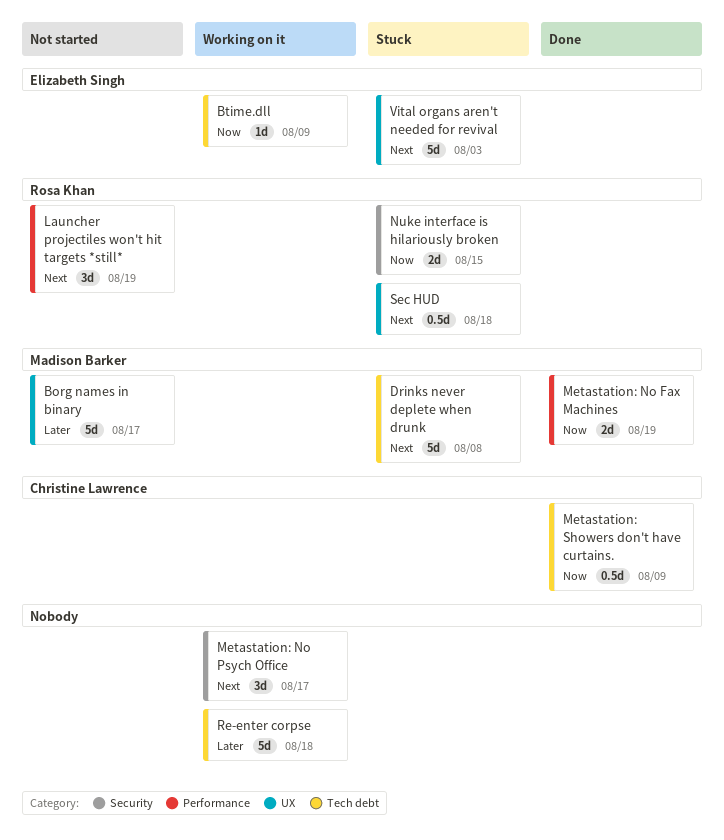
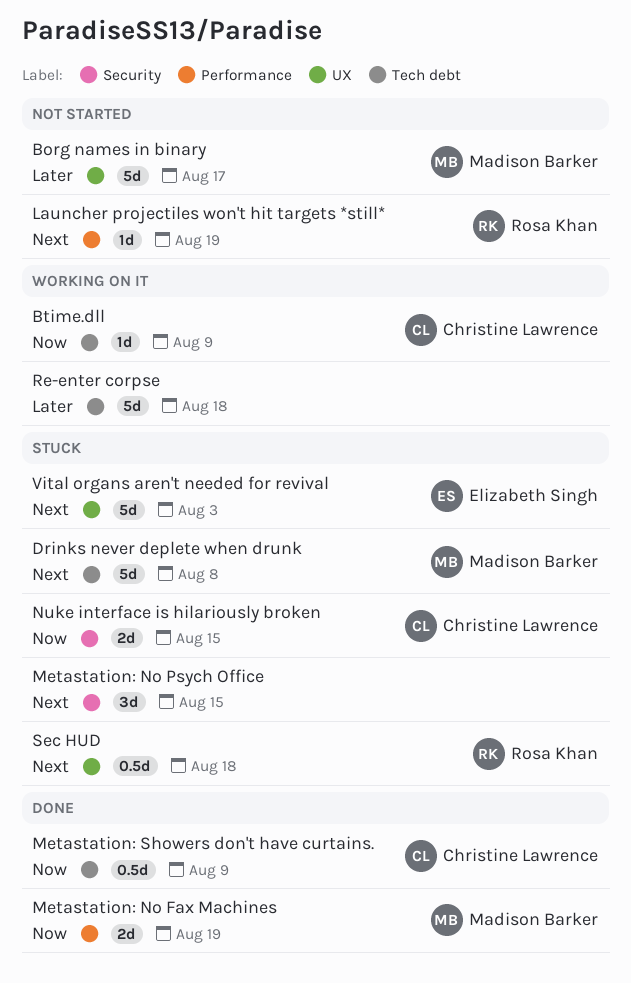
Btime.dll, owner: Elizabeth Singh -> Christine Lawrence
Launcher projectiles won't hit targets *still*, estimate: 3d -> 1d
Metastation: No Psych Office, status: Working on it -> Stuck
Metastation: No Psych Office, due: Aug 17 -> Aug 15
Nuke interface is hilariously broken, owner: Rosa Khan -> Christine Lawrence

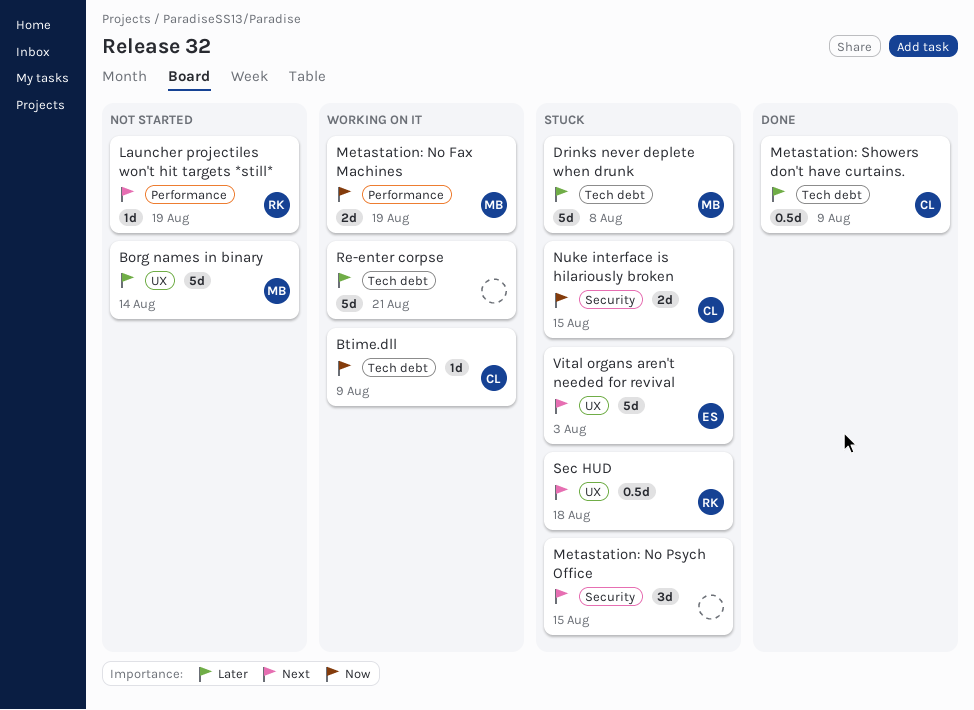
Borg names in binary, due: Aug 17 -> Aug 14
Drinks never deplete when drunk, priority: Next -> Later
Metastation: No Fax Machines, status: Done -> Working on it
Metastation: Showers don't have curtains., priority: Now -> Later
Re-enter corpse, due: Aug 18 -> Aug 21

